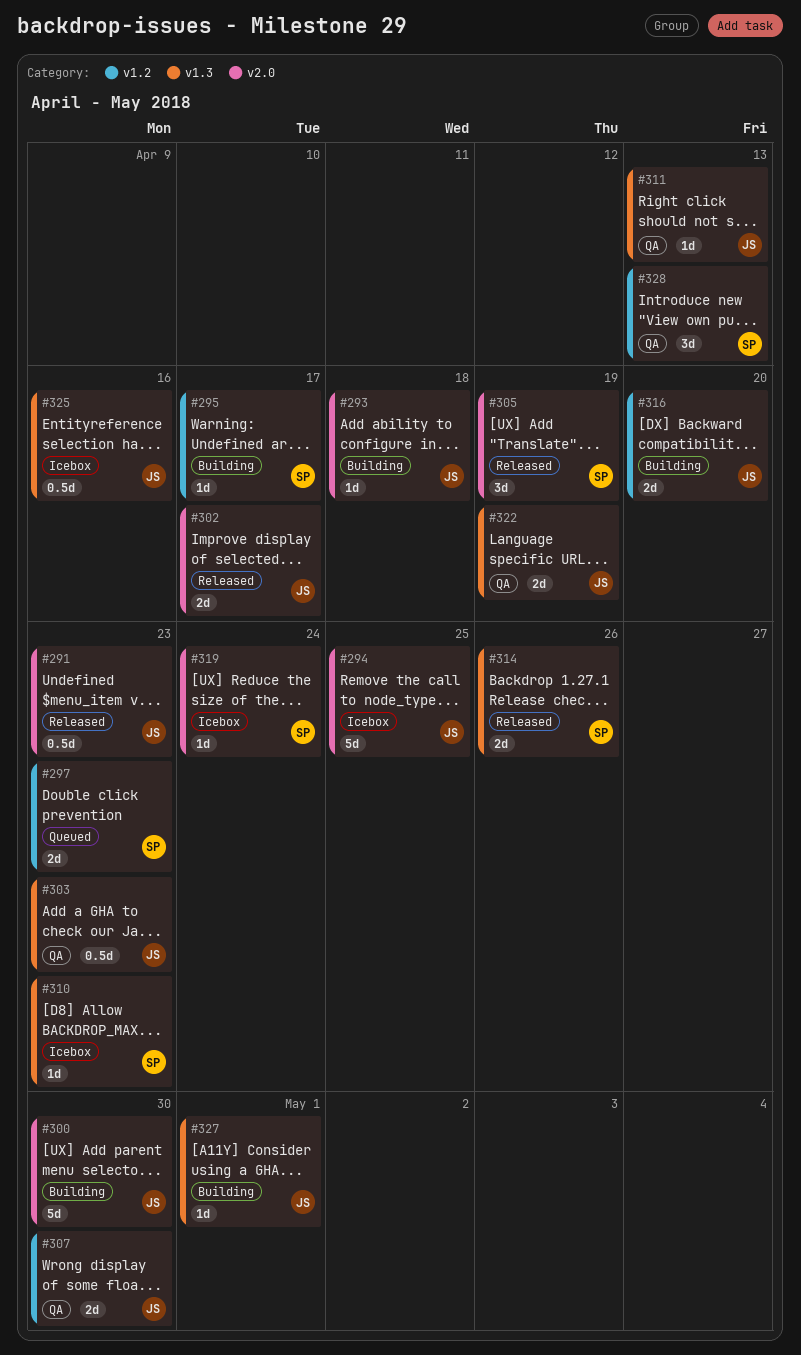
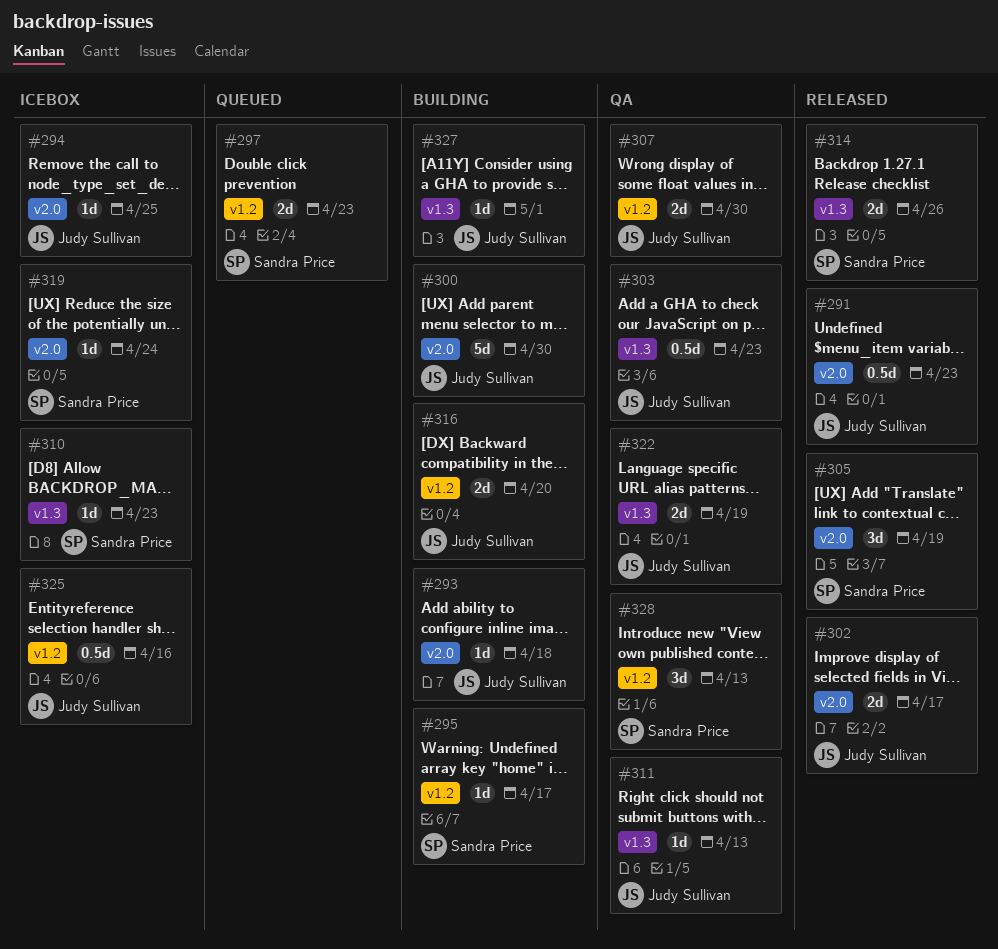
#294, estimate: 5d -> 1d
#325, label: v1.3 -> v1.2

